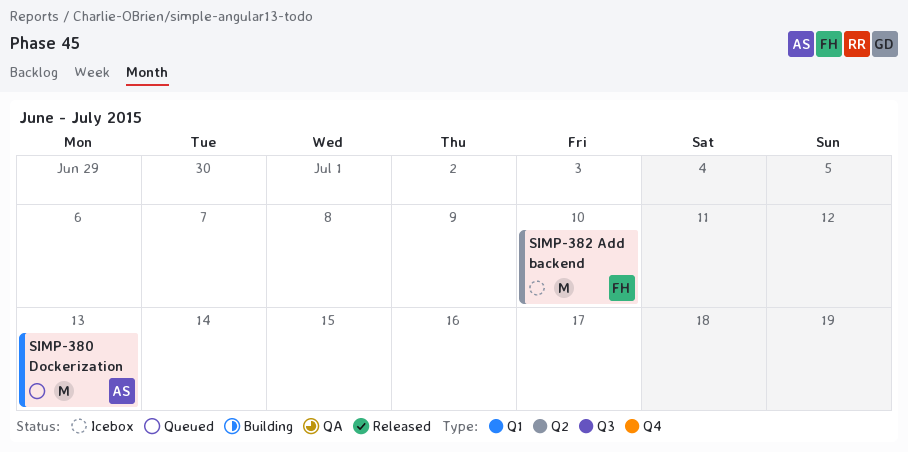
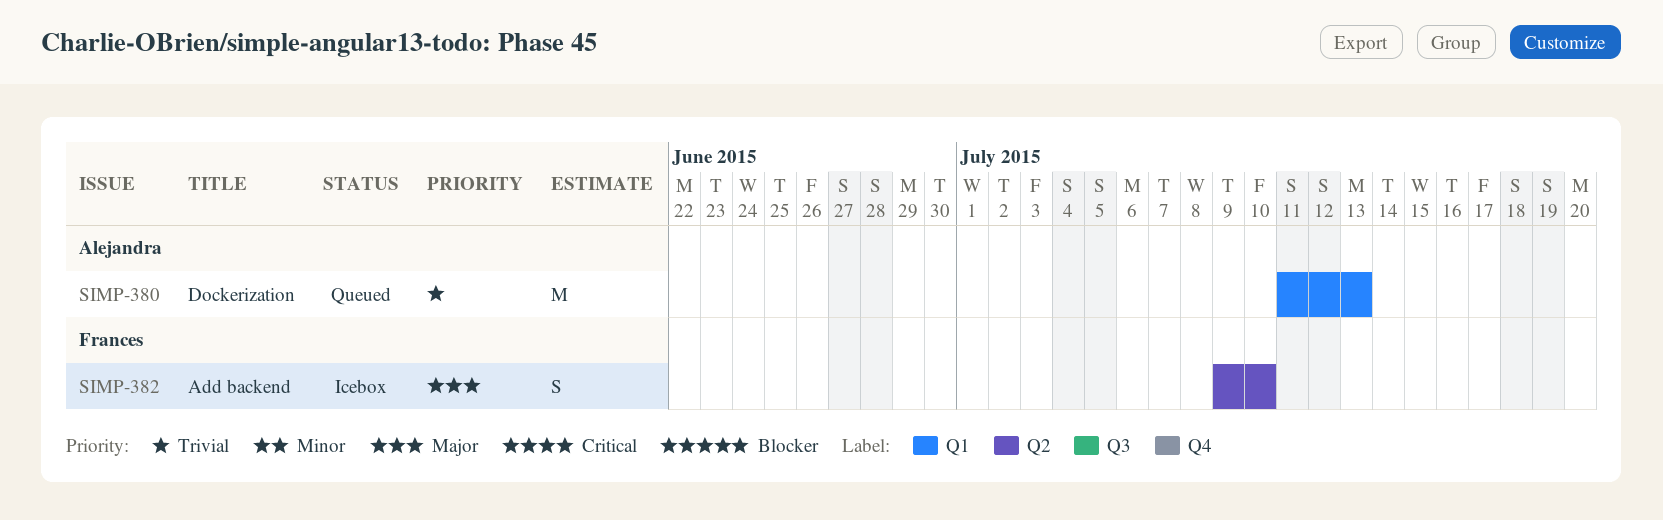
SIMP-382, estimate: M -> S

